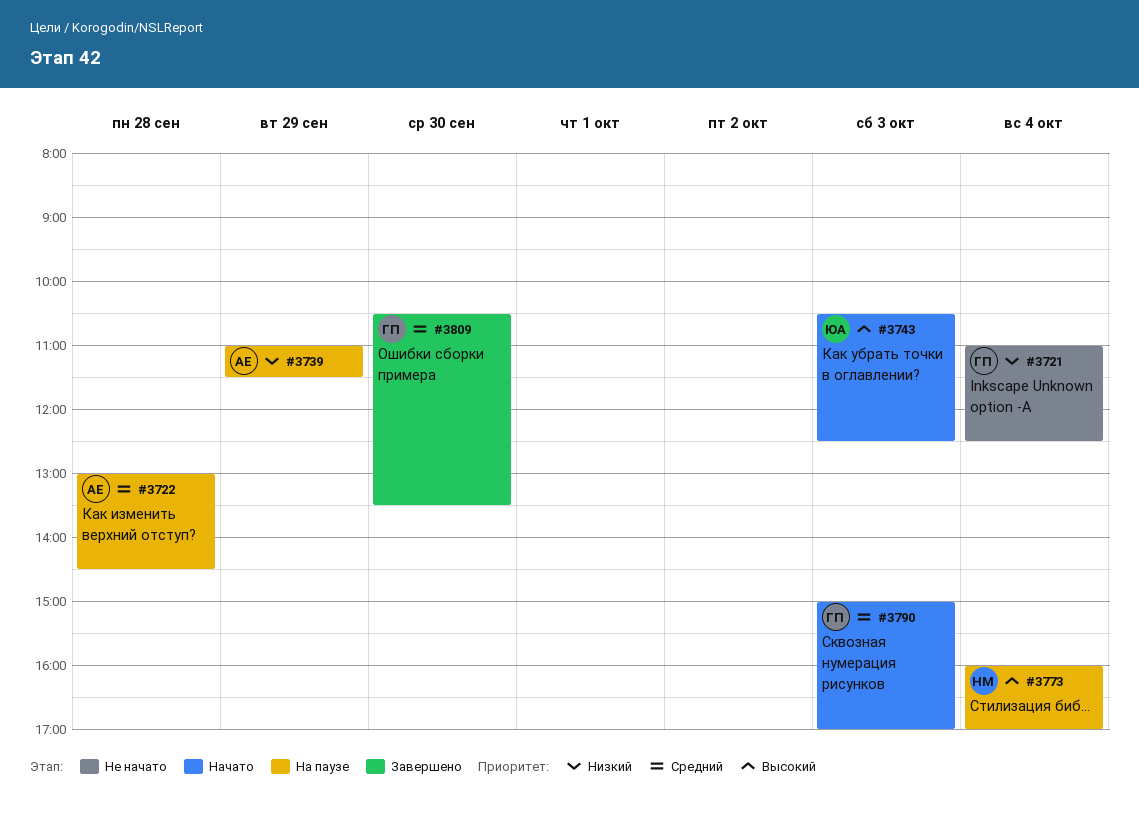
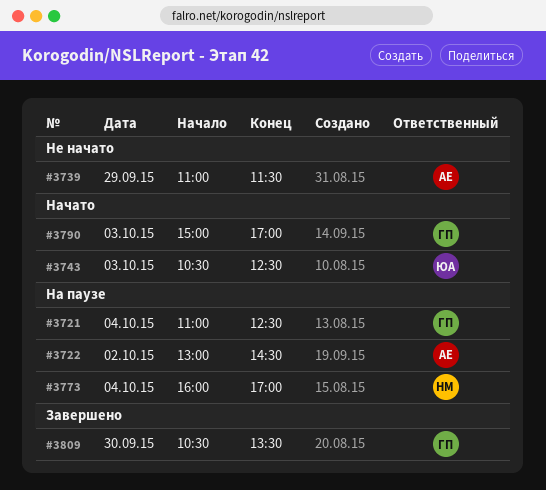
#3721, status: Не начато -> На паузе
#3722, day: Sep 28 -> Oct 2
#3739, status: На паузе -> Не начато

